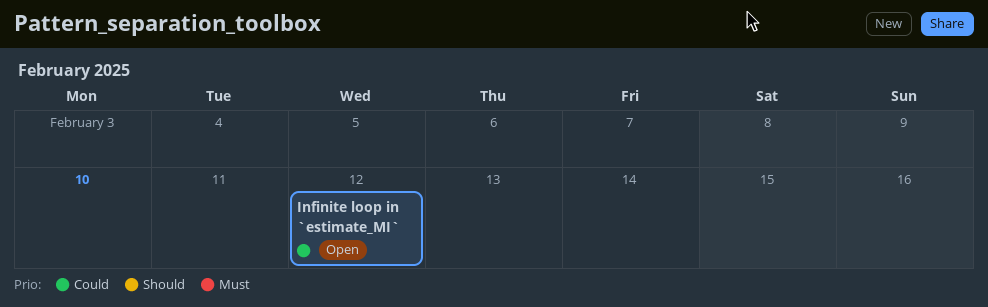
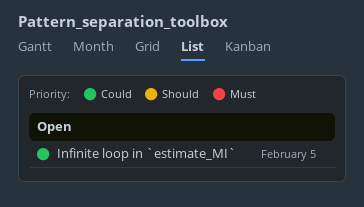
Infinite loop in `estimate_MI`, due: Feb 12 -> Feb 5

